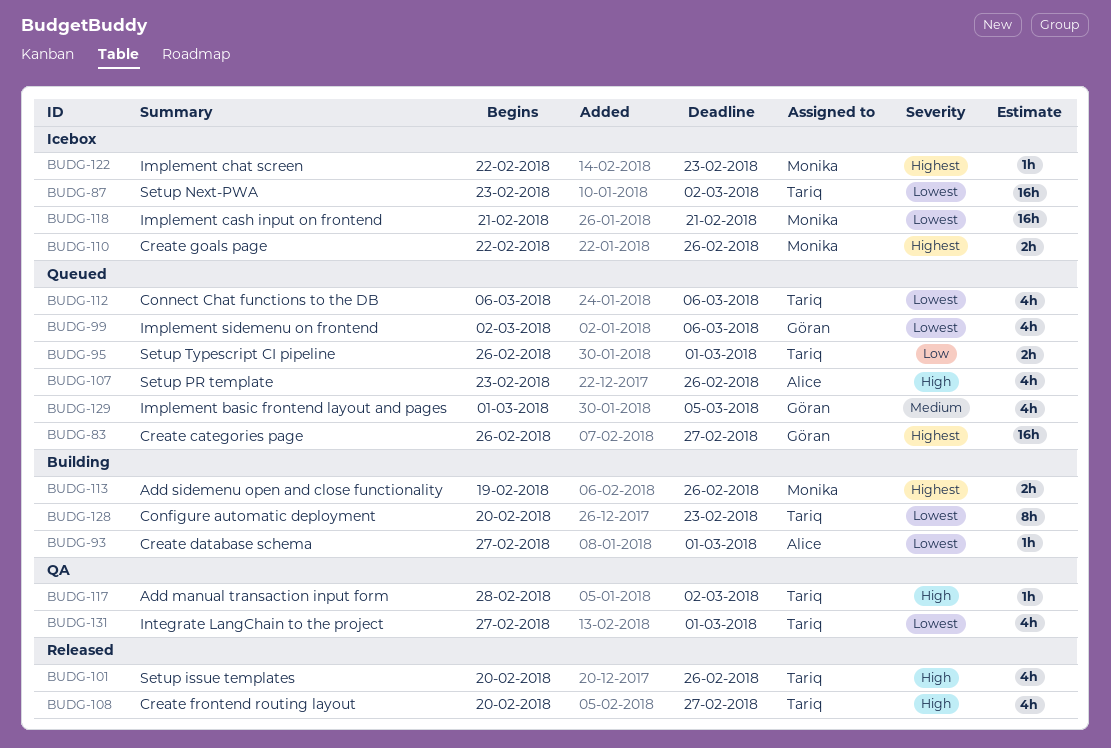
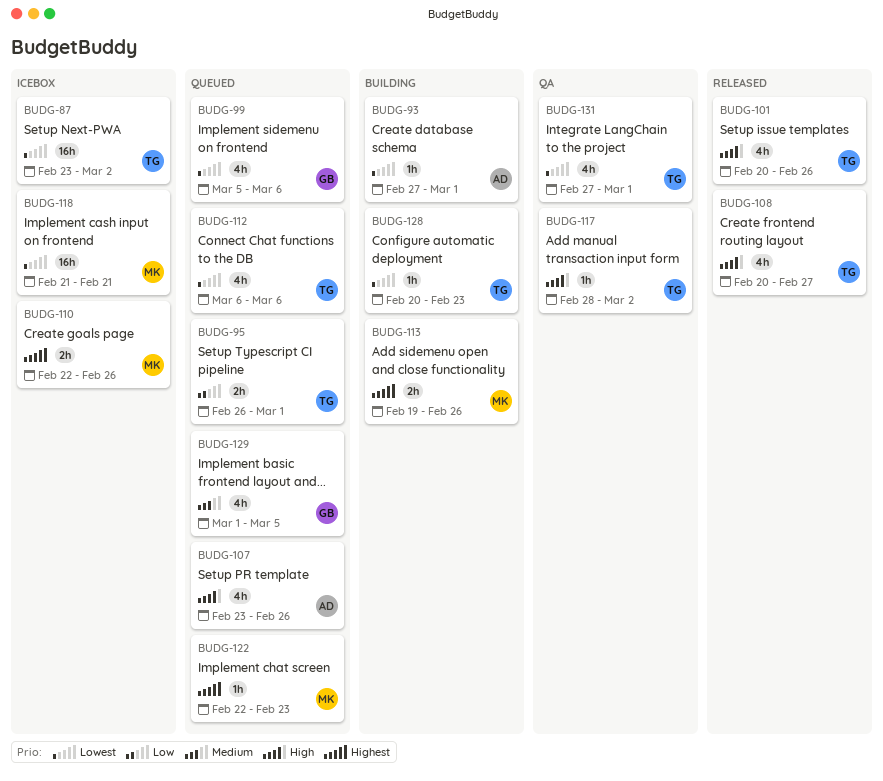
BUDG-83: present -> none
BUDG-99, start: Mar 2 -> Mar 5
BUDG-122, status: Icebox -> Queued
BUDG-128, estimate: 8h -> 1h

